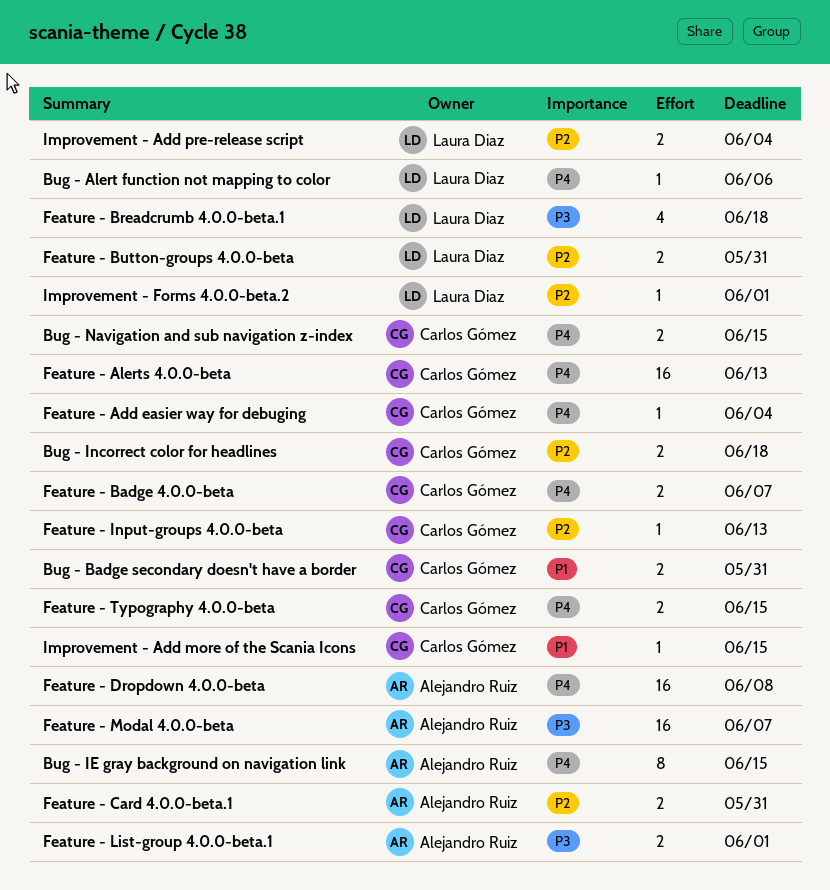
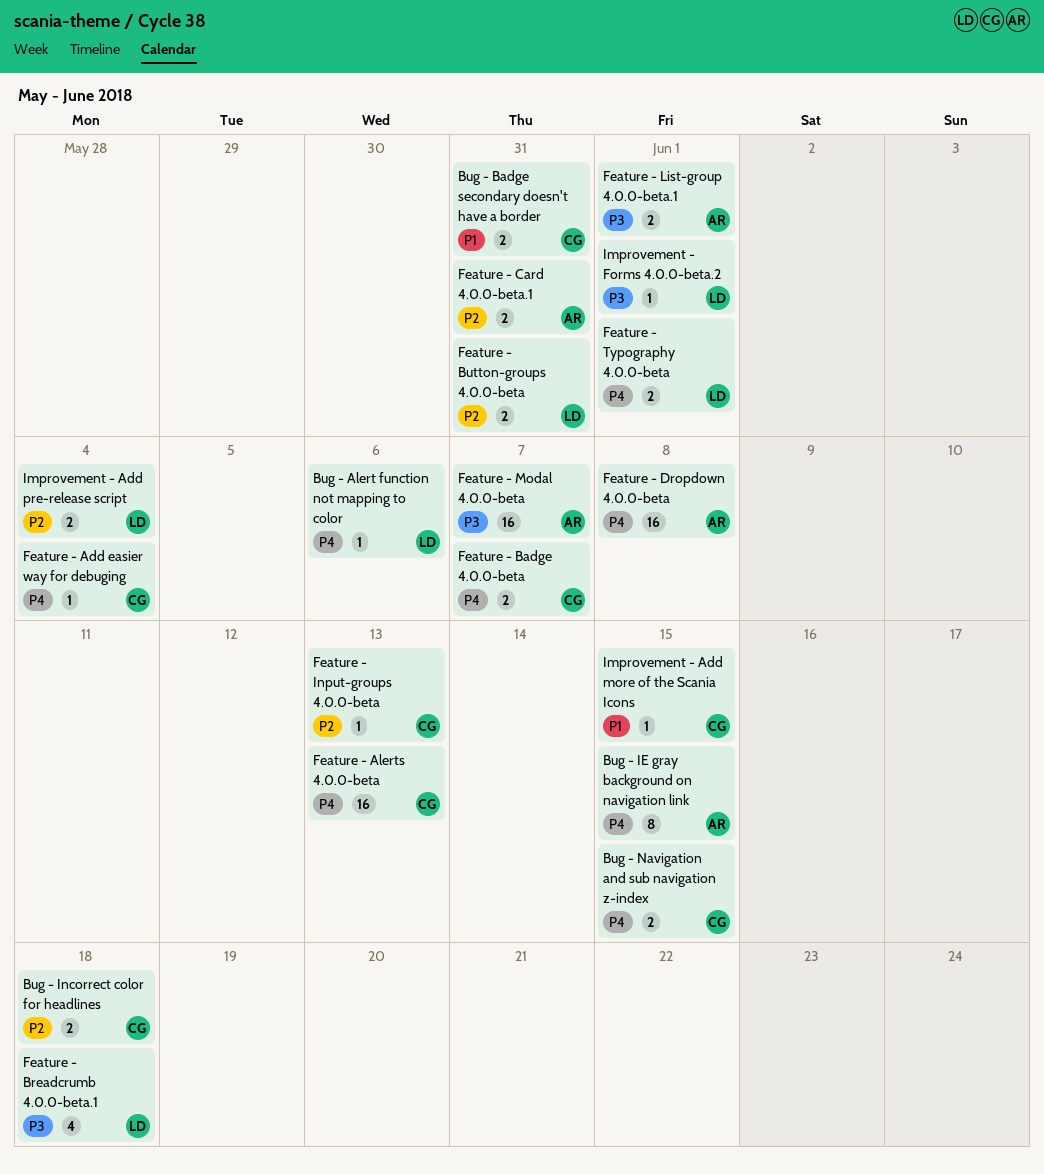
Feature - Typography 4.0.0-beta, owner: Carlos Gómez -> Laura Diaz
Feature - Typography 4.0.0-beta, due: Jun 15 -> Jun 1
Improvement - Forms 4.0.0-beta.2, priority: P2 -> P3

